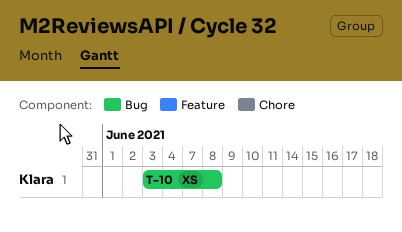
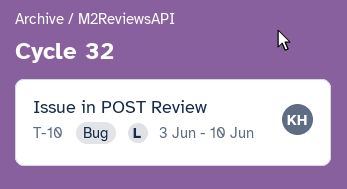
T-10, estimate: XS -> L
T-10, due: Jun 8 -> Jun 10

